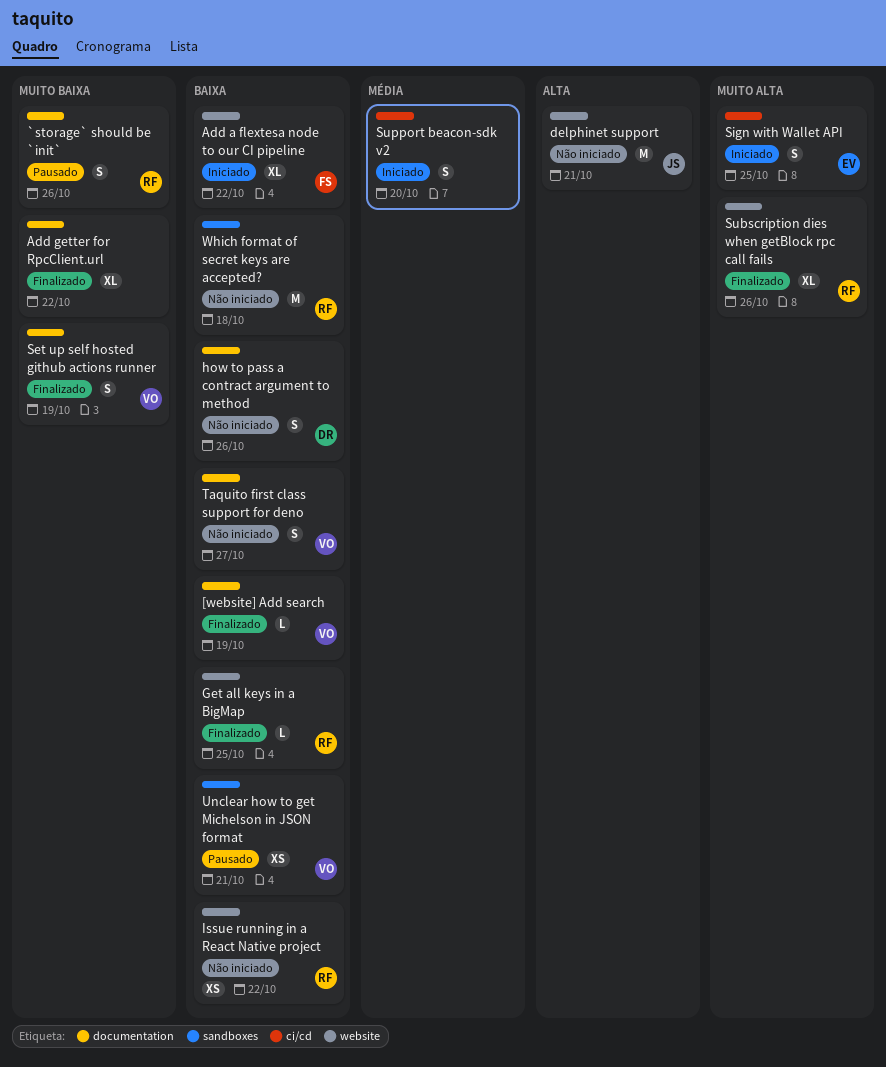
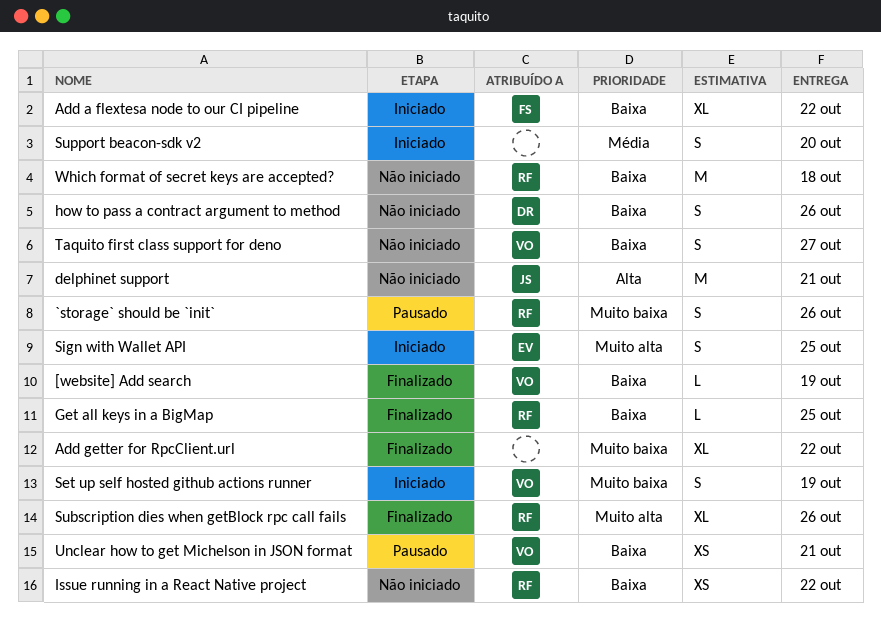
Set up self hosted github actions runner, status: Finalizado -> Iniciado

